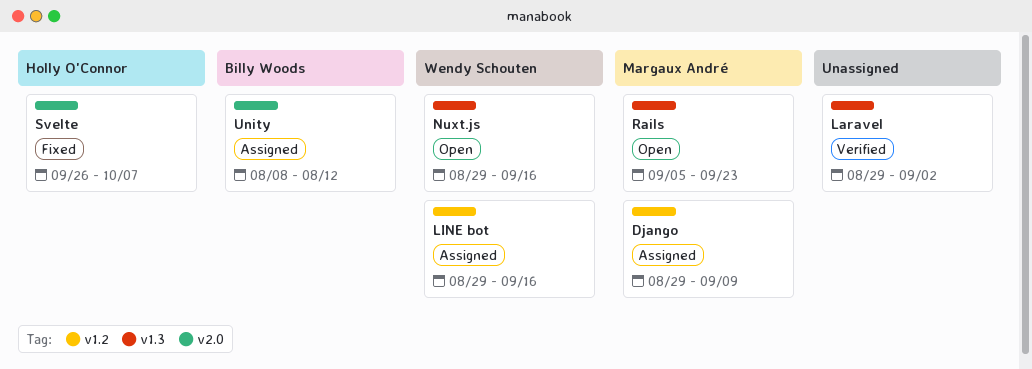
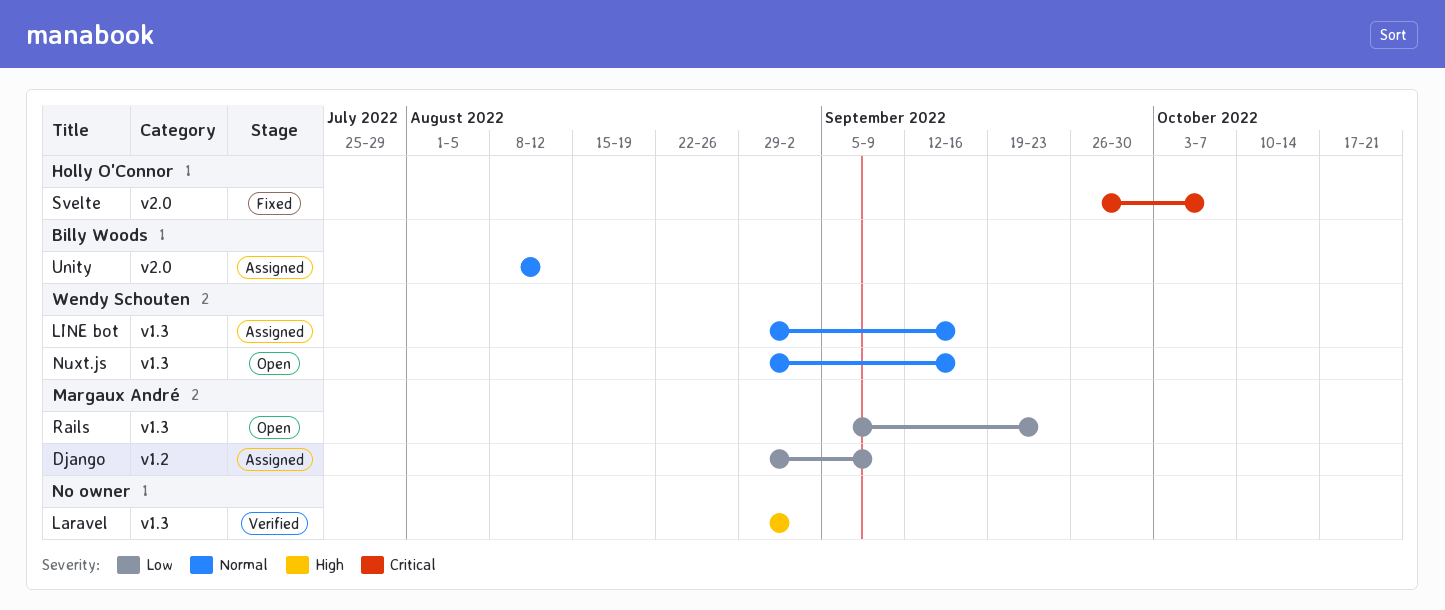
LINE bot, label: v1.2 -> v1.3

